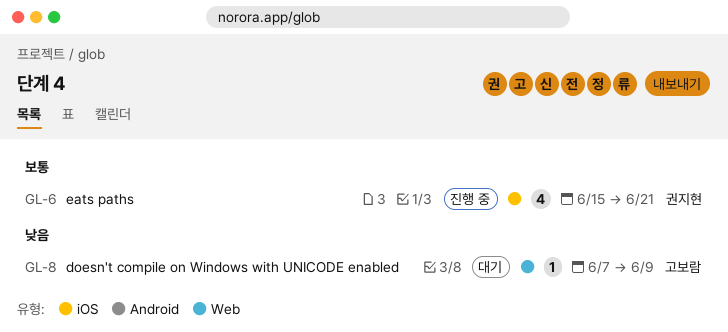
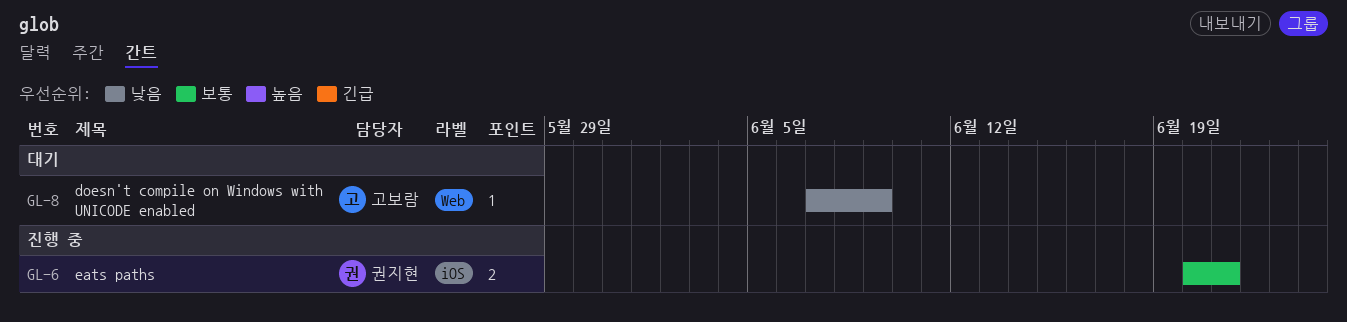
GL-6, estimate: 4 -> 2
GL-6, start: Jun 15 -> Jun 20

